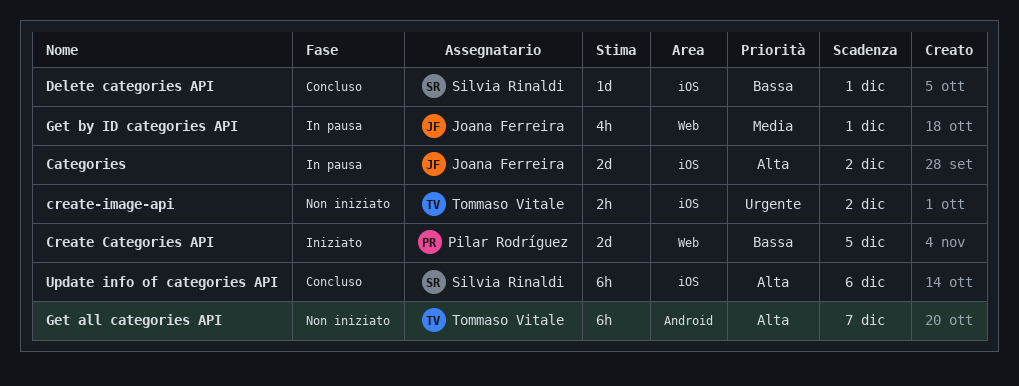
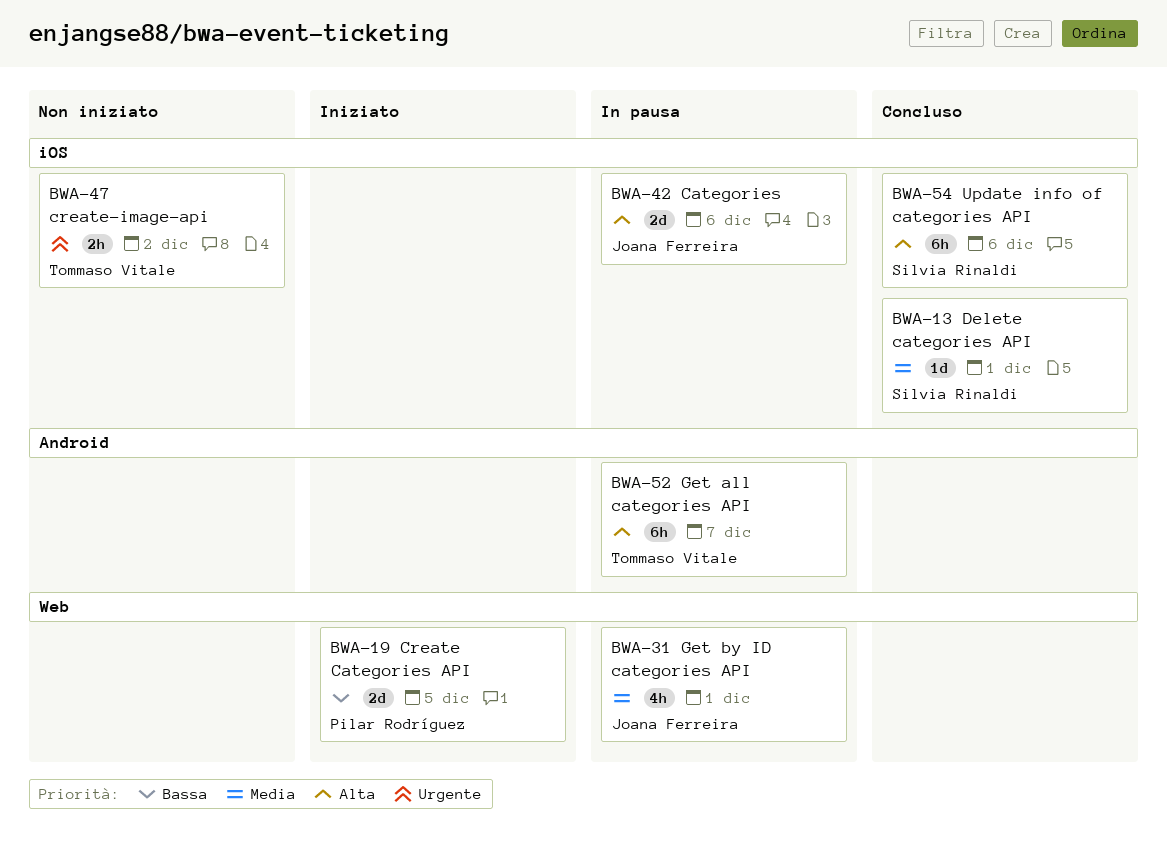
Categories, due: Dec 2 -> Dec 6
Delete categories API, priority: Bassa -> Media
Get all categories API, status: Non iniziato -> In pausa

